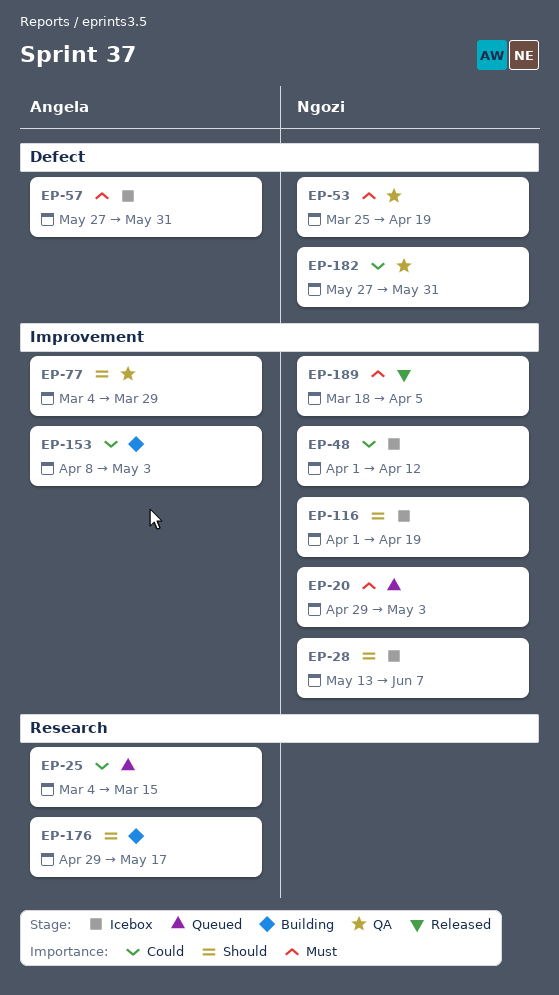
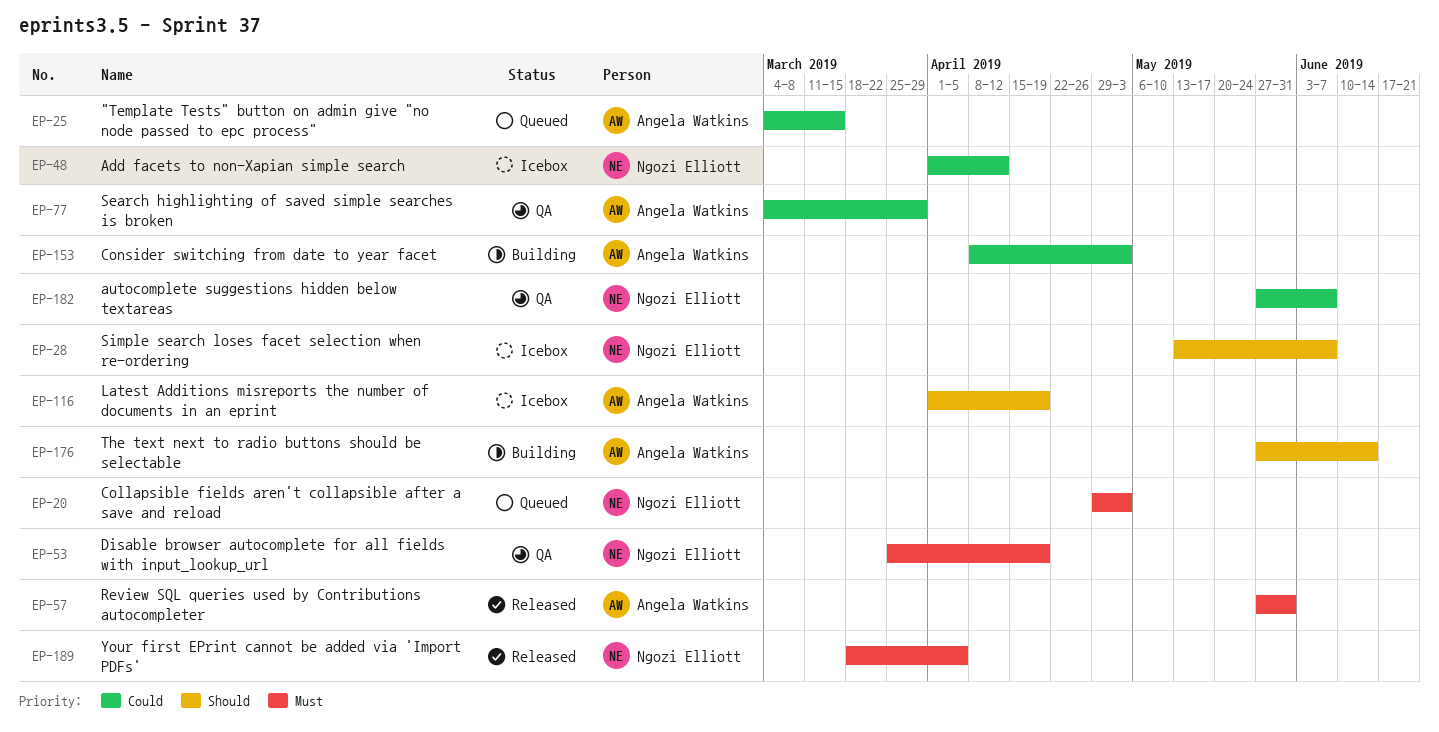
EP-57, status: Icebox -> Released
EP-77, priority: Should -> Could
EP-116, owner: Ngozi Elliott -> Angela Watkins
EP-176, start: Apr 29 -> May 27
EP-176, due: May 17 -> Jun 14
EP-182, due: May 31 -> Jun 7

